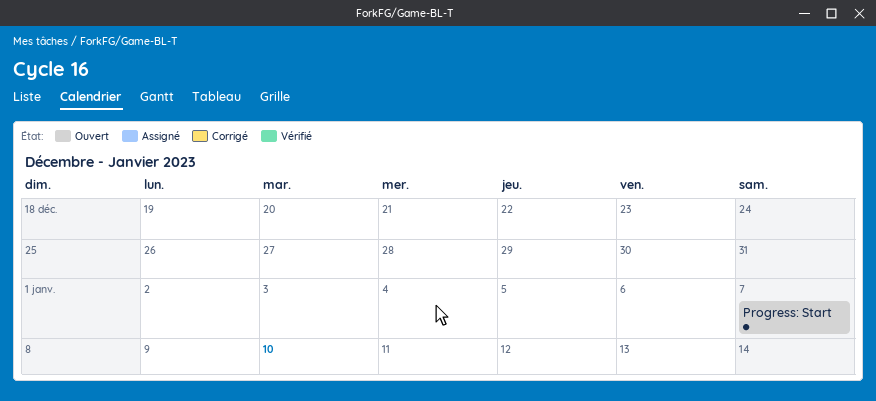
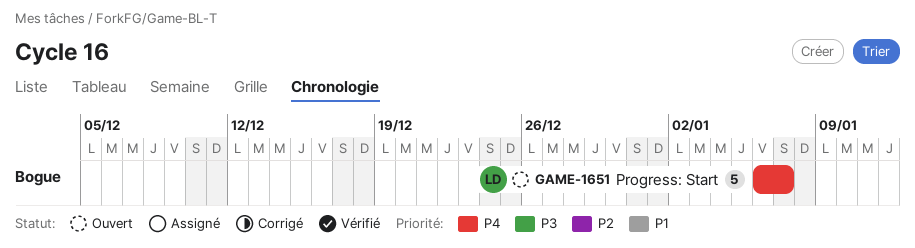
Progress: Start, estimate: 1 -> 5

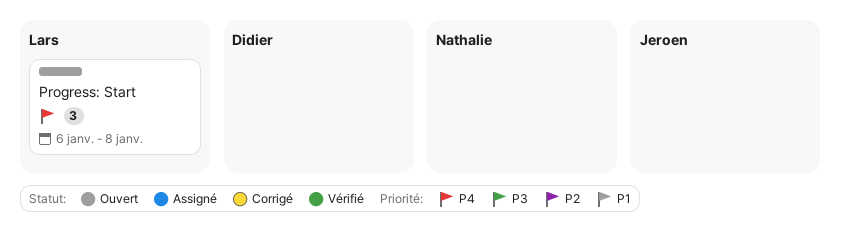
Progress: Start, estimate: 5 -> 3
Progress: Start, due: Jan 7 -> Jan 8

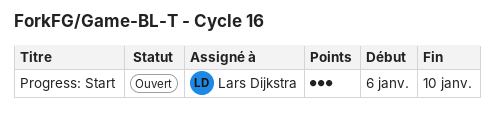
Progress: Start, due: Jan 8 -> Jan 10

